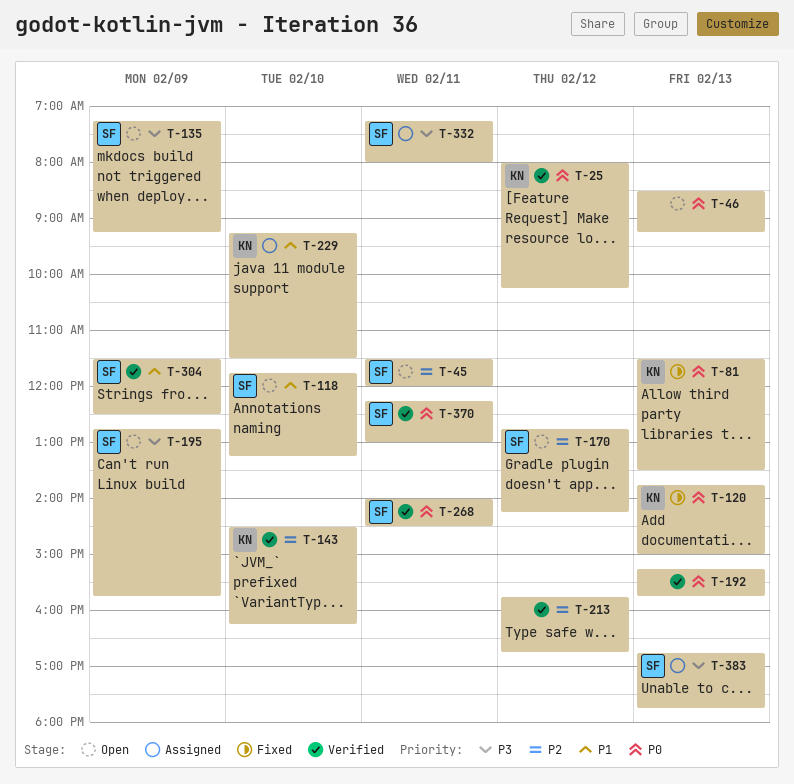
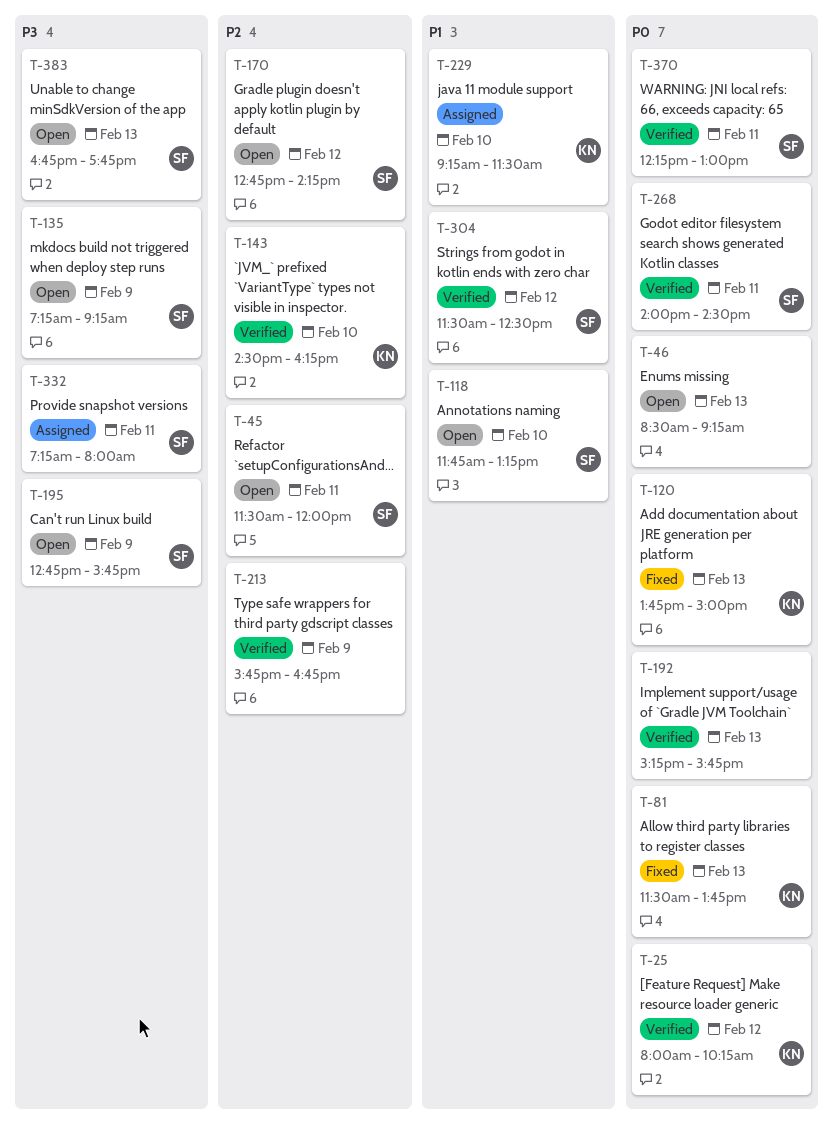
T-81, ends: 13:30 -> 13:45
T-213, day: Feb 12 -> Feb 9
T-304, day: Feb 9 -> Feb 12
T-383, status: Assigned -> Open

